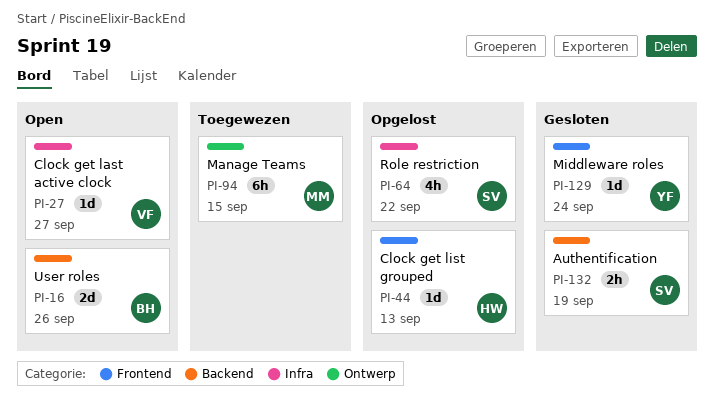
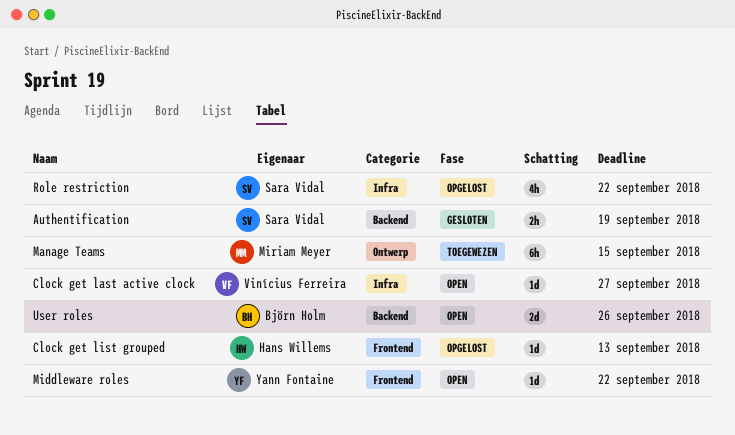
Middleware roles, status: Gesloten -> Open
Middleware roles, due: Sep 24 -> Sep 22

